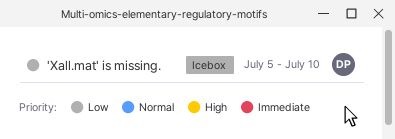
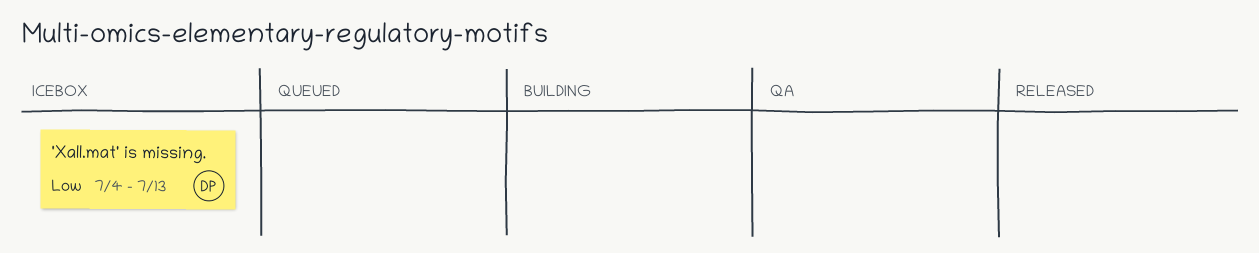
'Xall.mat' is missing., start: Jul 5 -> Jul 4
'Xall.mat' is missing., due: Jul 10 -> Jul 13

